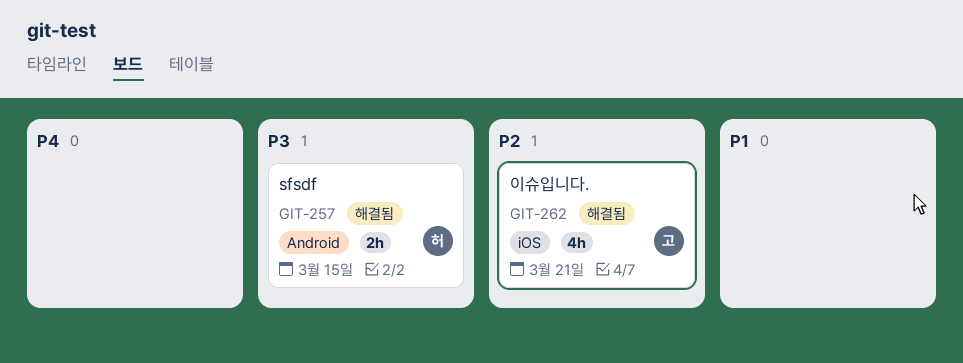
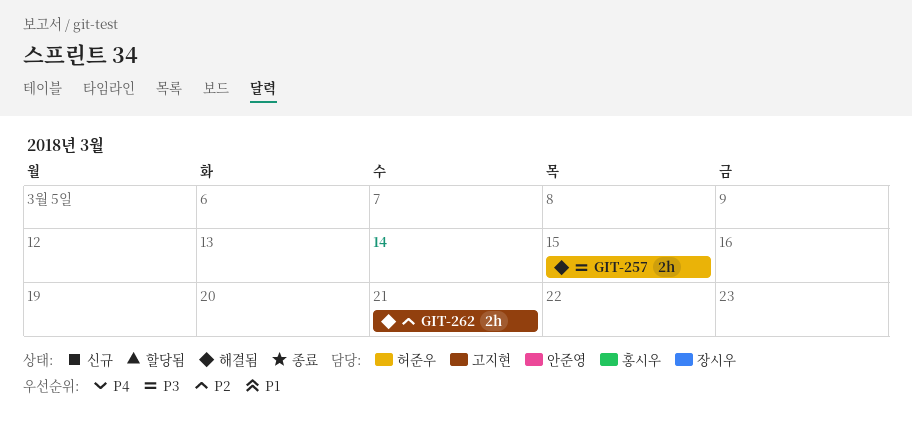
GIT-262, estimate: 4h -> 2h

